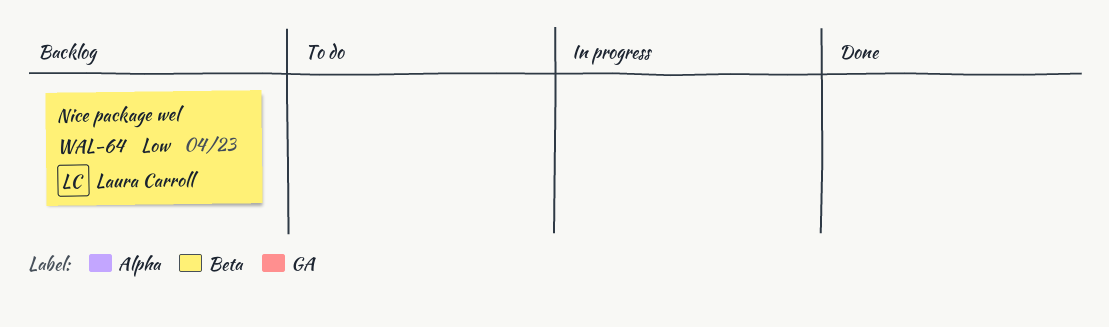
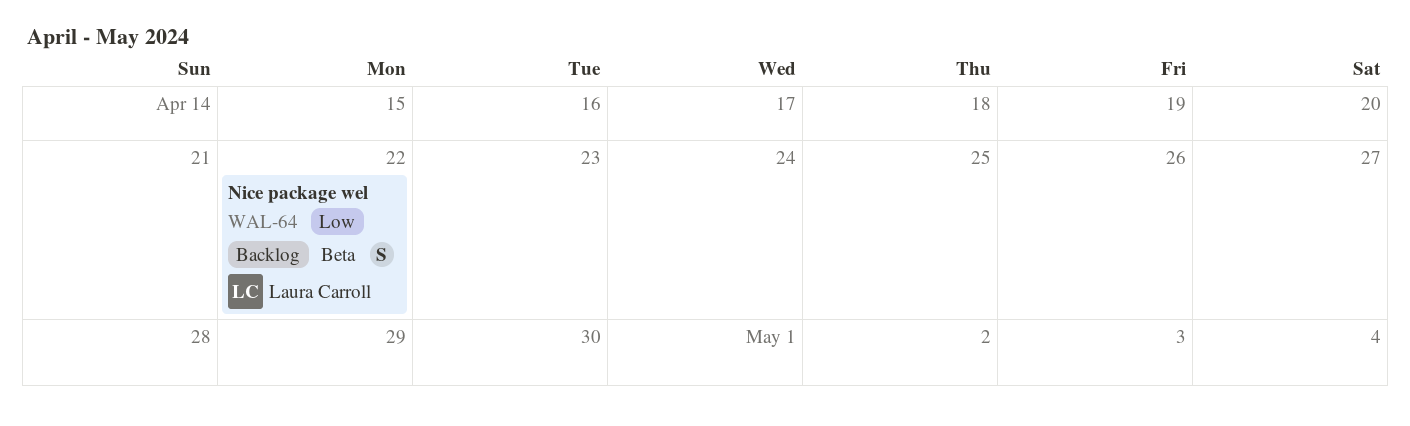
WAL-64, due: Apr 23 -> Apr 22

